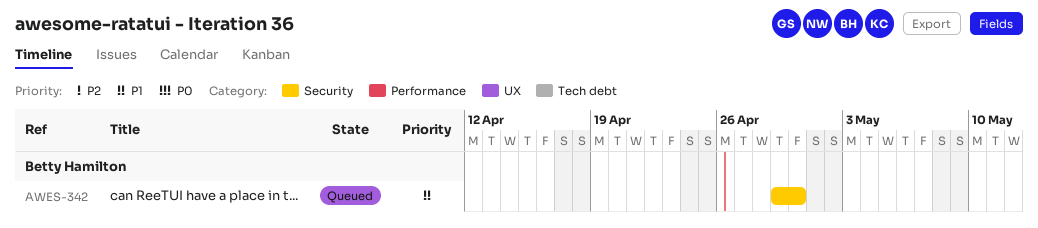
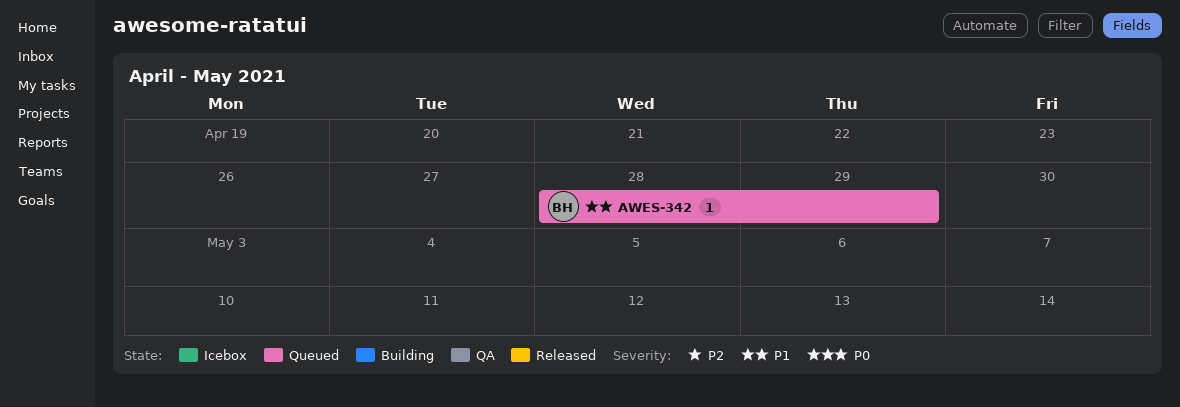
AWES-342, start: Apr 29 -> Apr 28
AWES-342, due: Apr 30 -> Apr 29

